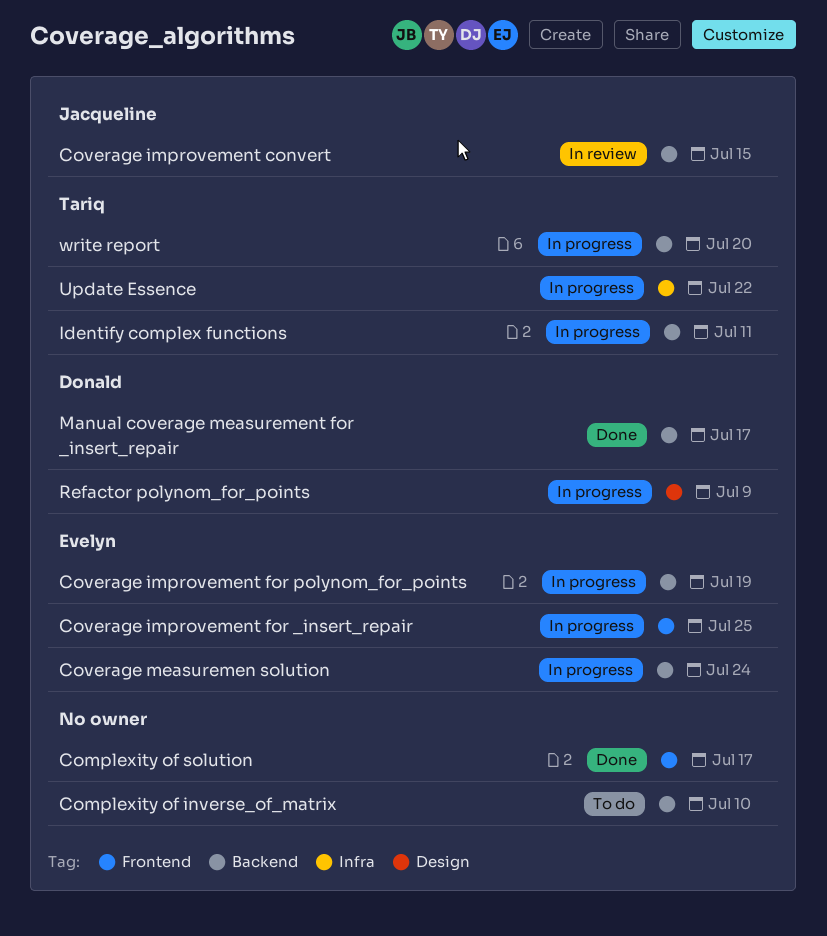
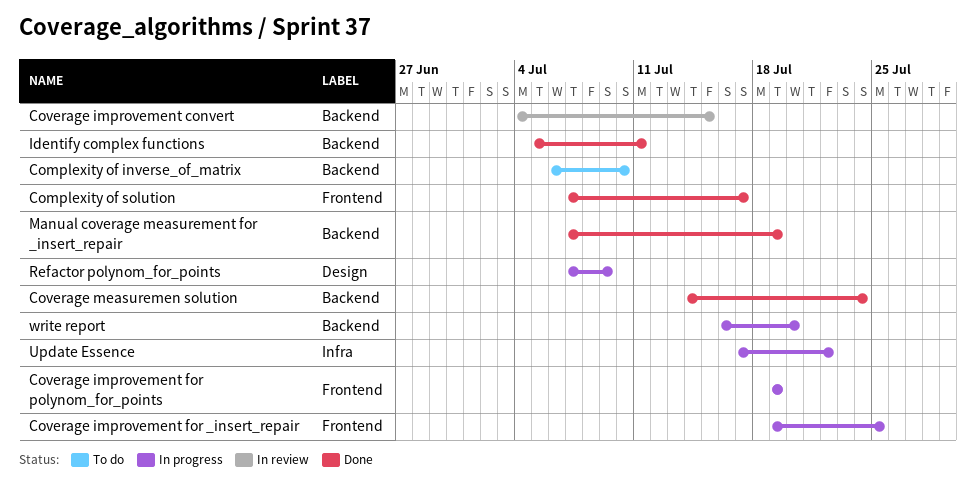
Coverage improvement for polynom_for_points, label: Backend -> Frontend
Coverage measuremen solution, status: In progress -> Done
Identify complex functions, status: In progress -> Done
Manual coverage measurement for _insert_repair, due: Jul 17 -> Jul 19

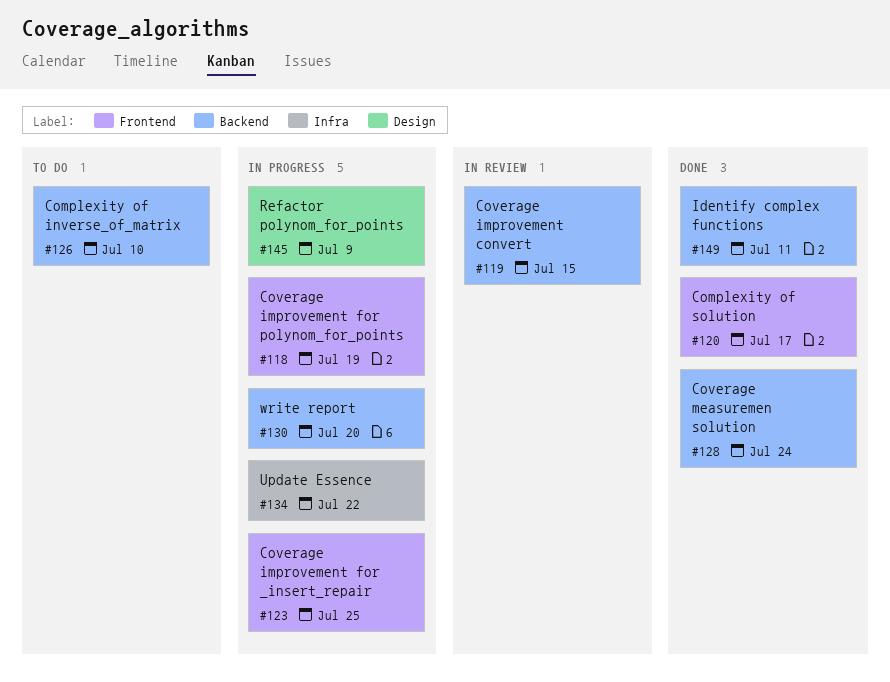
Manual coverage measurement for _insert_repair: present -> none

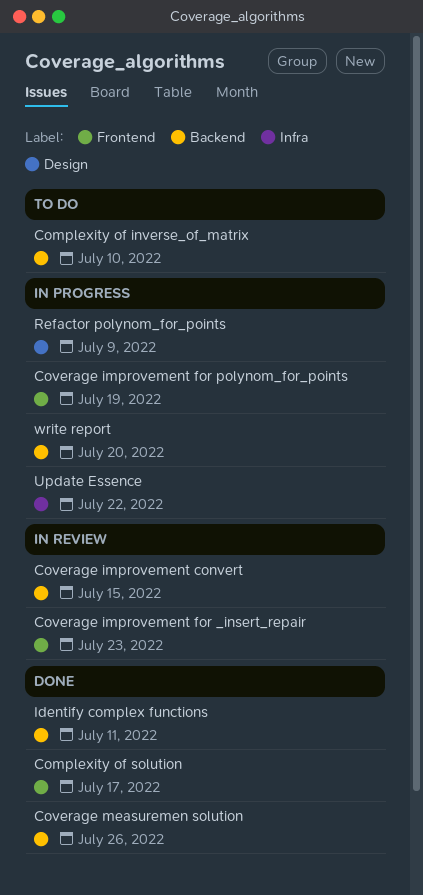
Coverage improvement for _insert_repair, status: In progress -> In review
Coverage improvement for _insert_repair, due: Jul 25 -> Jul 23
Coverage measuremen solution, due: Jul 24 -> Jul 26

